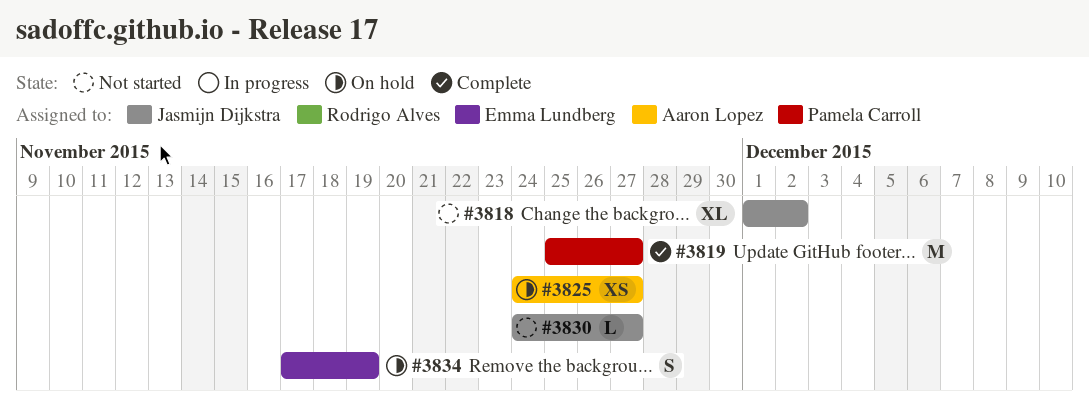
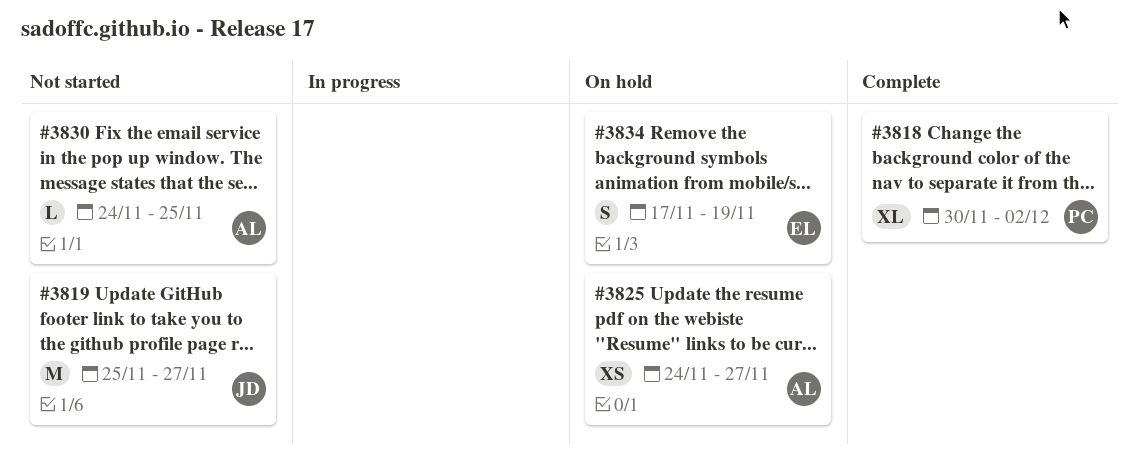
#3818, status: Not started -> Complete
#3818, owner: Jasmijn Dijkstra -> Pamela Carroll
#3818, start: Dec 1 -> Nov 30
#3819, status: Complete -> Not started
#3819, owner: Pamela Carroll -> Jasmijn Dijkstra
#3830, owner: Jasmijn Dijkstra -> Aaron Lopez
#3830, due: Nov 27 -> Nov 25

